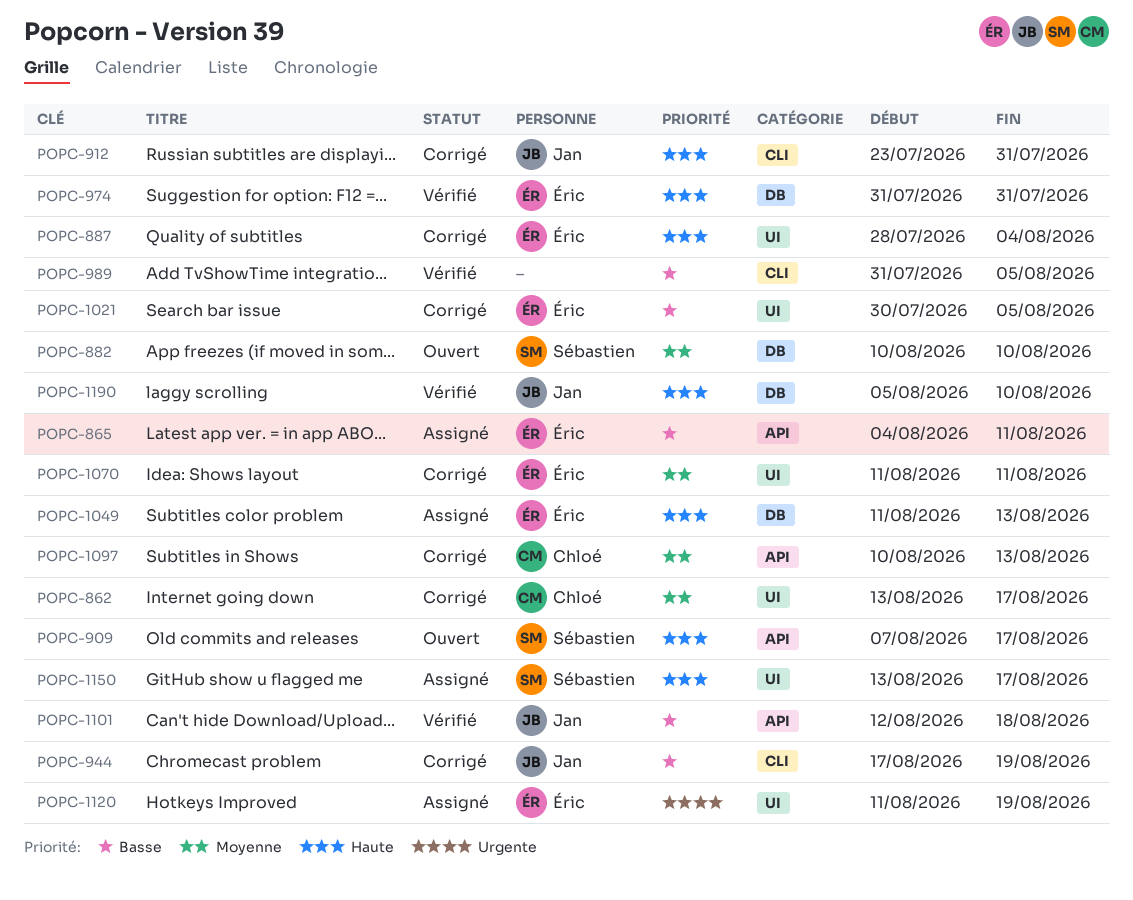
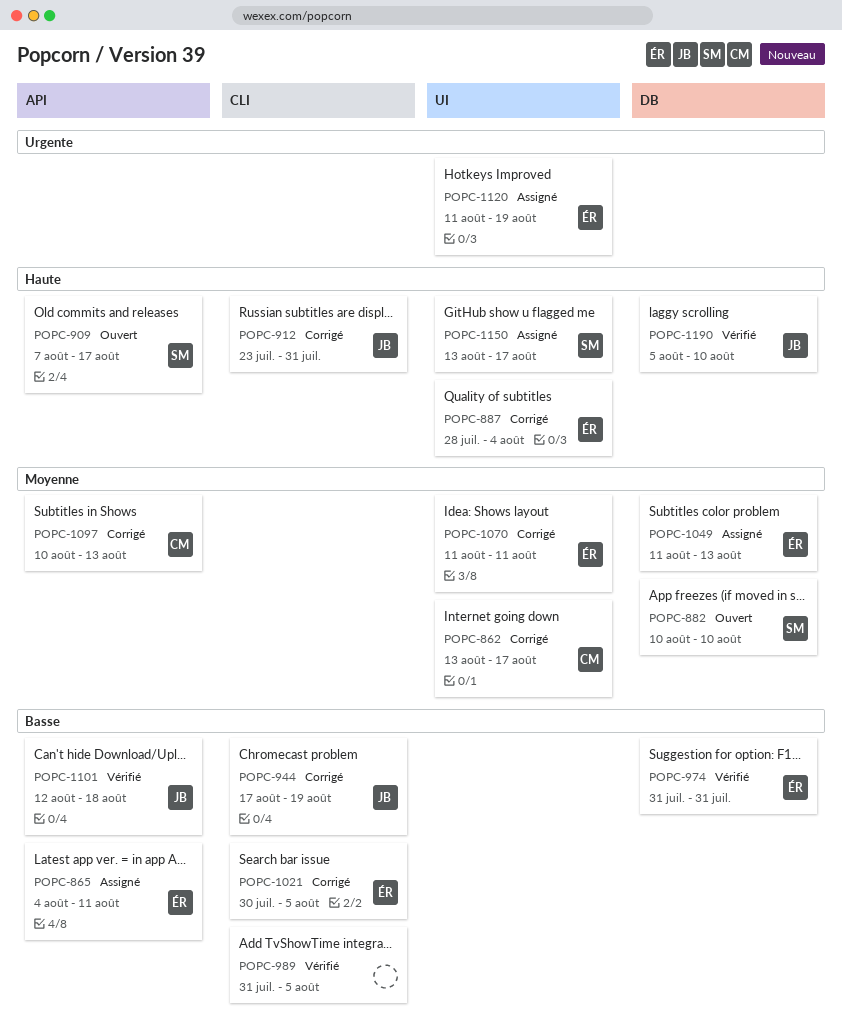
POPC-974, priority: Haute -> Basse
POPC-1021, label: UI -> CLI
POPC-1049, priority: Haute -> Moyenne

